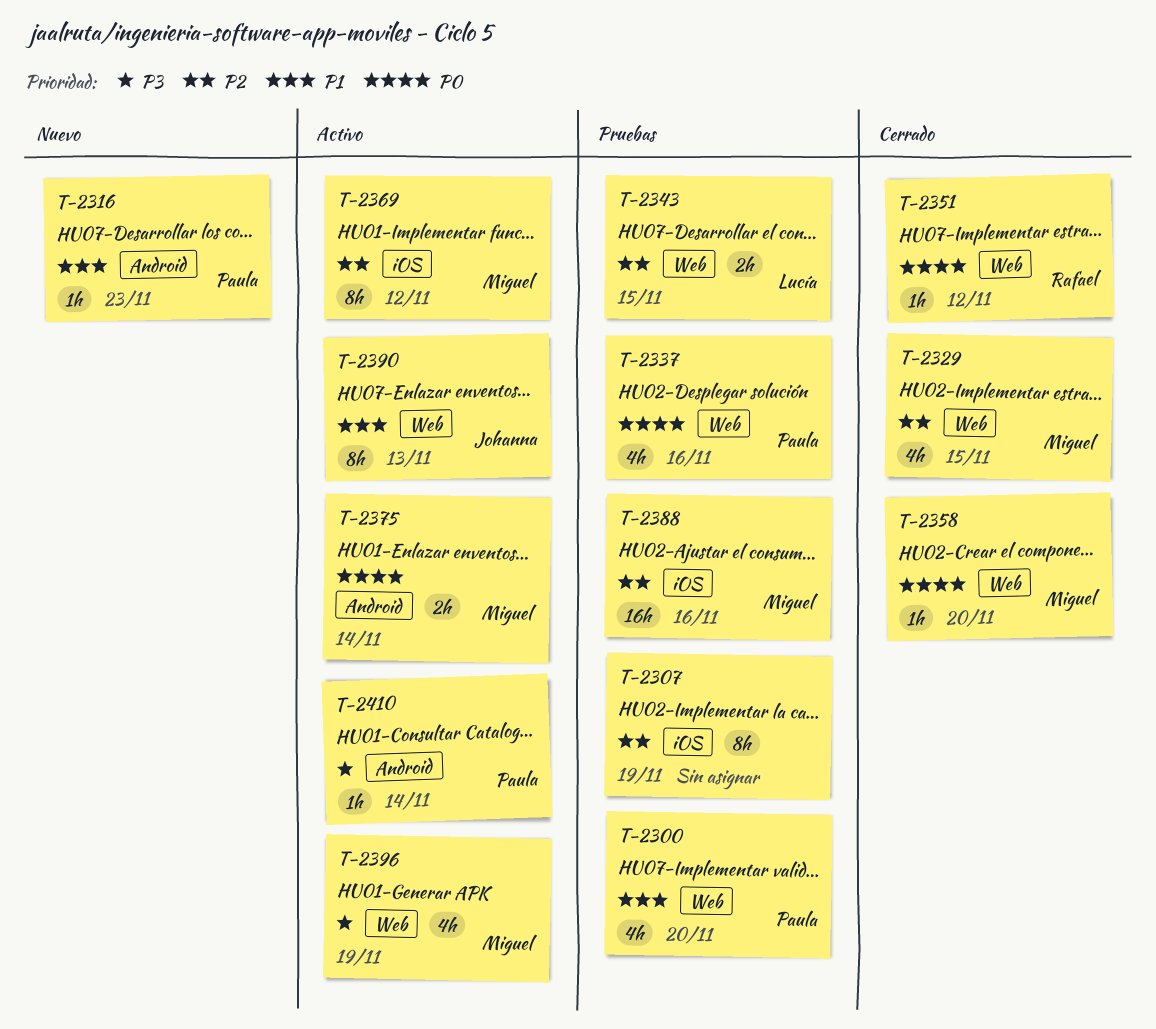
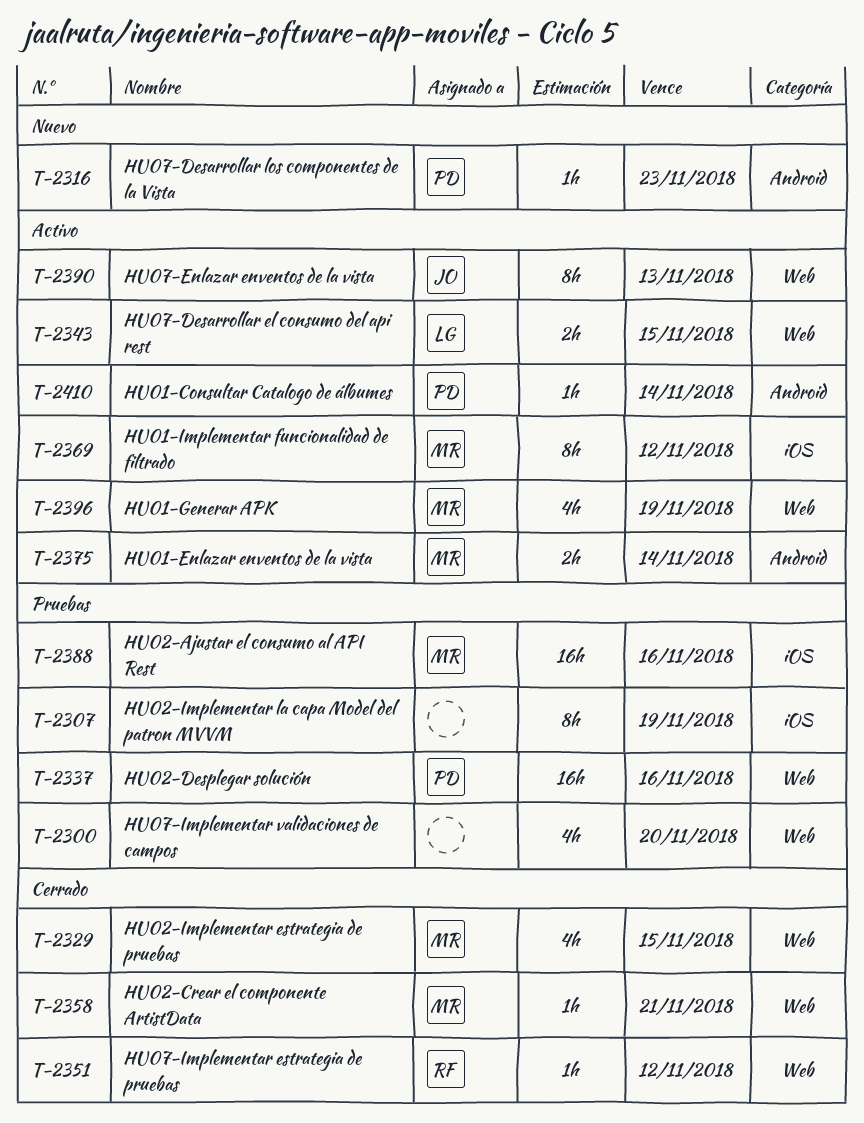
T-2300, owner: Paula -> none
T-2337, estimate: 4h -> 16h
T-2343, status: Pruebas -> Activo
T-2358, due: Nov 20 -> Nov 21

